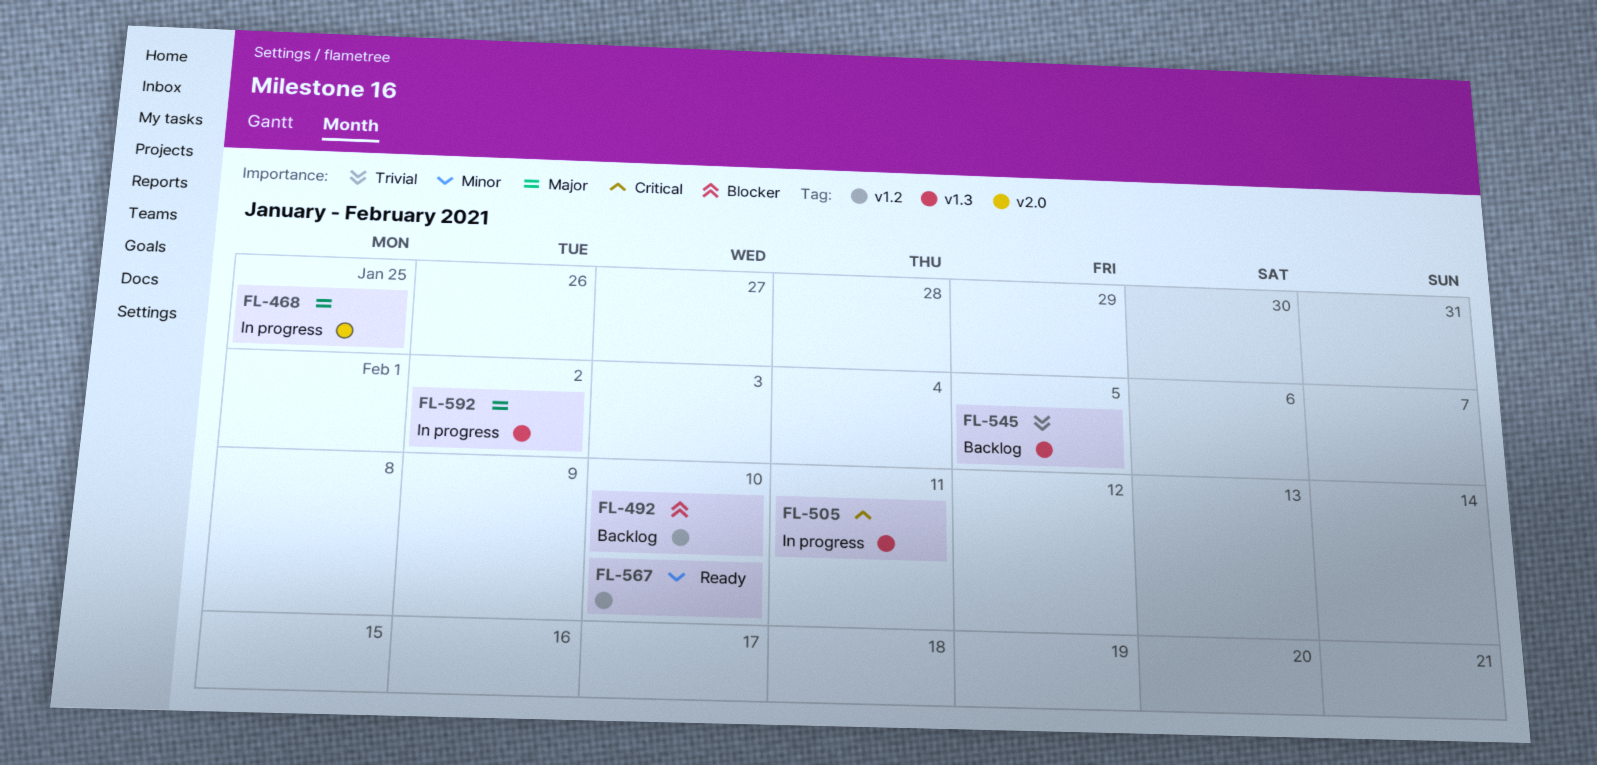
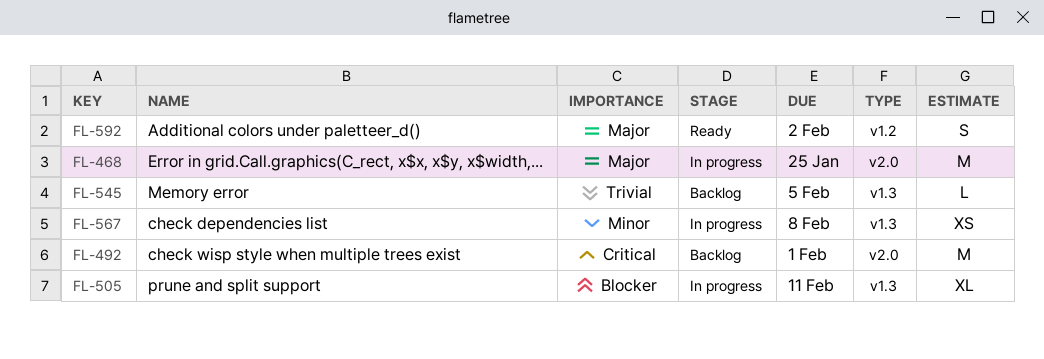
FL-492, priority: Blocker -> Critical
FL-492, label: v1.2 -> v2.0
FL-492, due: Feb 10 -> Feb 1
FL-505, priority: Critical -> Blocker
FL-567, status: Ready -> In progress
FL-567, label: v1.2 -> v1.3
FL-567, due: Feb 10 -> Feb 8
FL-592, status: In progress -> Ready
FL-592, label: v1.3 -> v1.2

